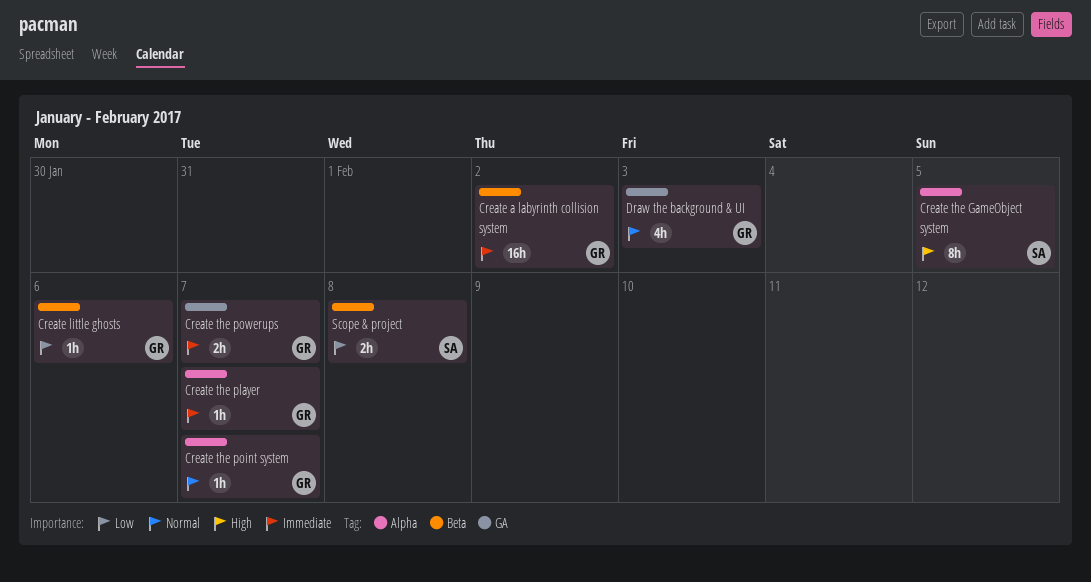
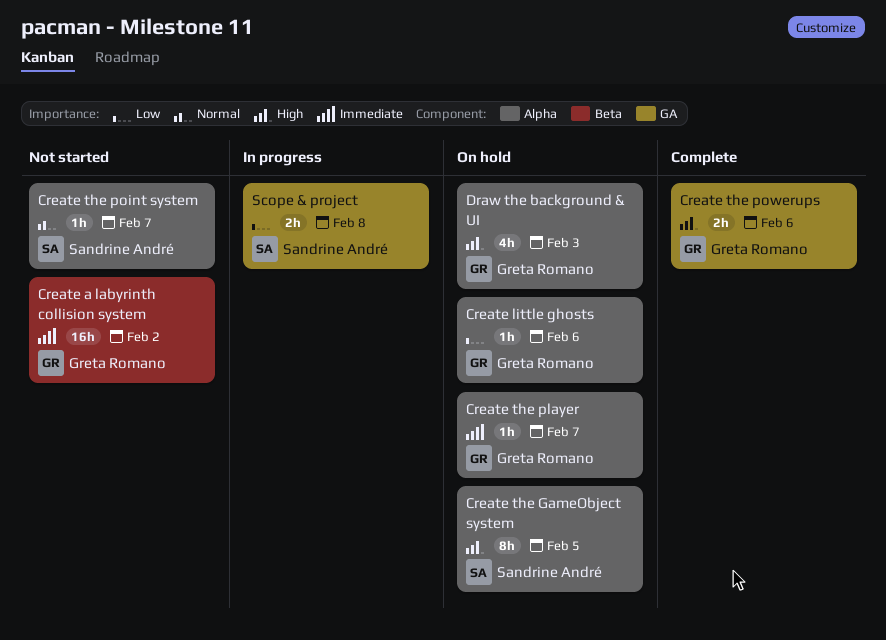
Create little ghosts, label: Beta -> Alpha
Create the point system, owner: Greta Romano -> Sandrine André
Create the powerups, priority: Immediate -> High
Create the powerups, due: Feb 7 -> Feb 6
Draw the background & UI, priority: Normal -> High
Draw the background & UI, label: GA -> Alpha
Scope & project, label: Beta -> GA

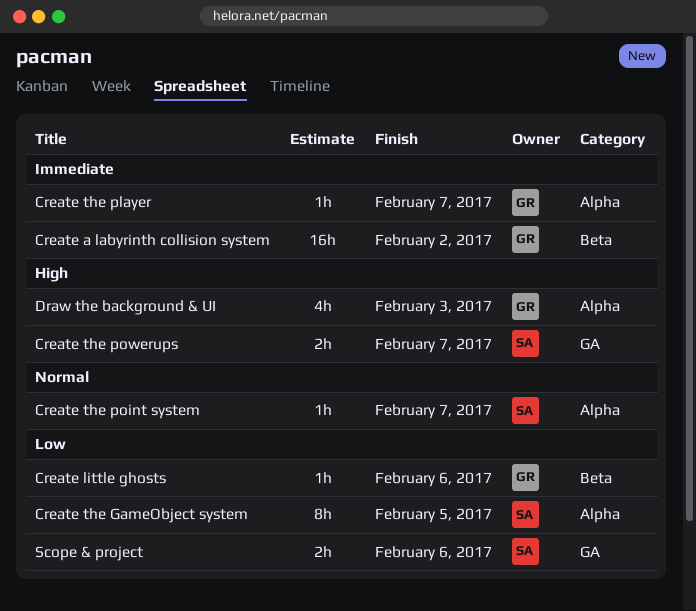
Create little ghosts, label: Alpha -> Beta
Create the GameObject system, priority: High -> Low
Create the powerups, owner: Greta Romano -> Sandrine André
Create the powerups, due: Feb 6 -> Feb 7
Scope & project, due: Feb 8 -> Feb 6

